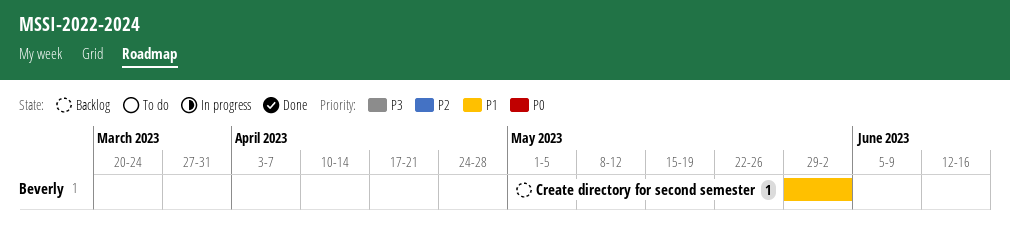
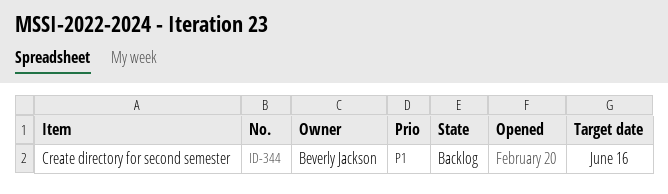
Create directory for second semester, due: Jun 2 -> Jun 16

